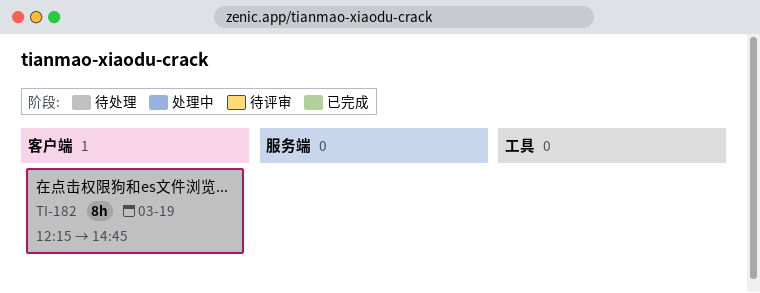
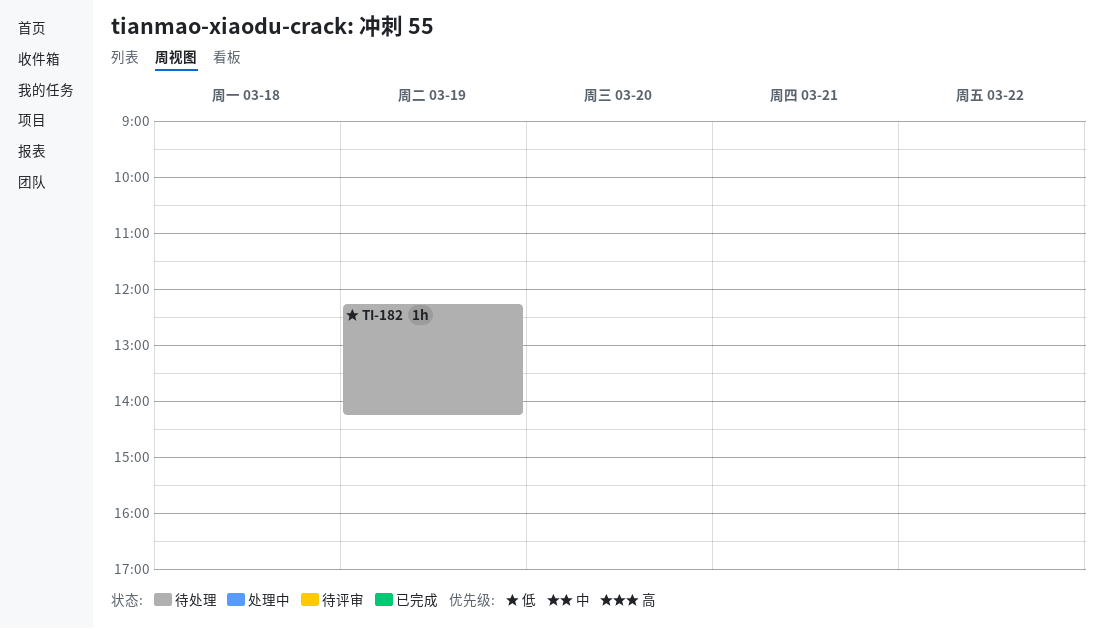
TI-182, estimate: 8h -> 1h
TI-182, ends: 14:45 -> 14:15

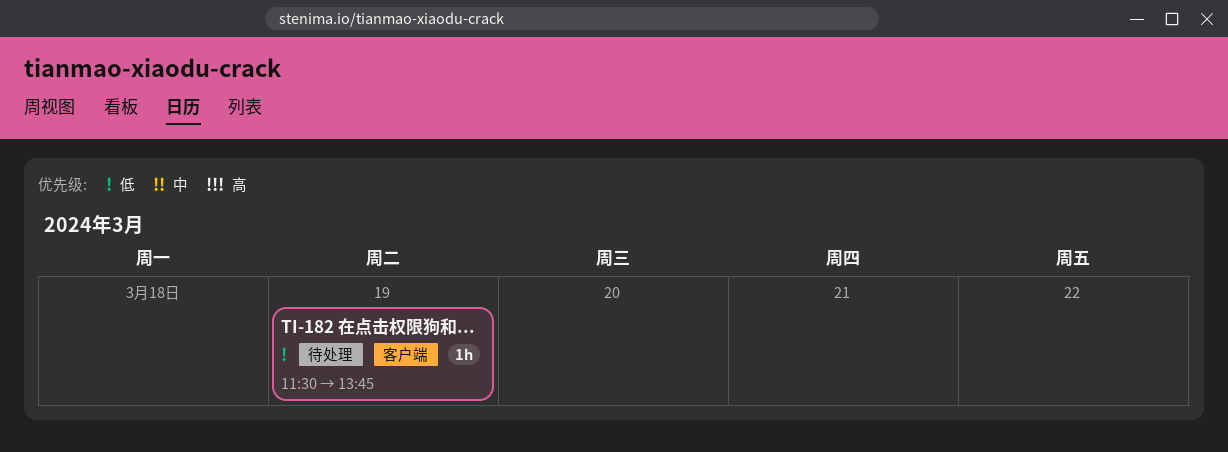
TI-182, begins: 12:15 -> 11:30
TI-182, ends: 14:15 -> 13:45

